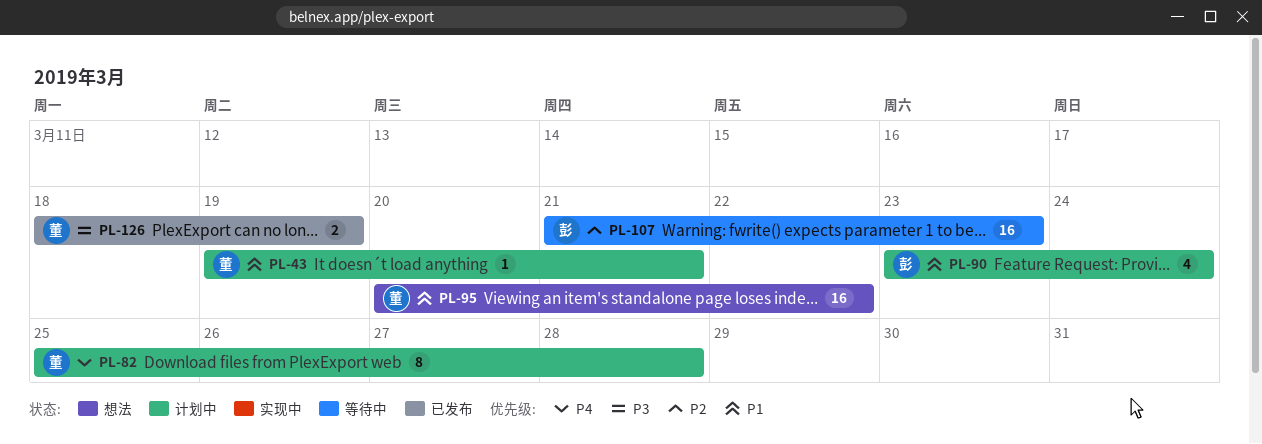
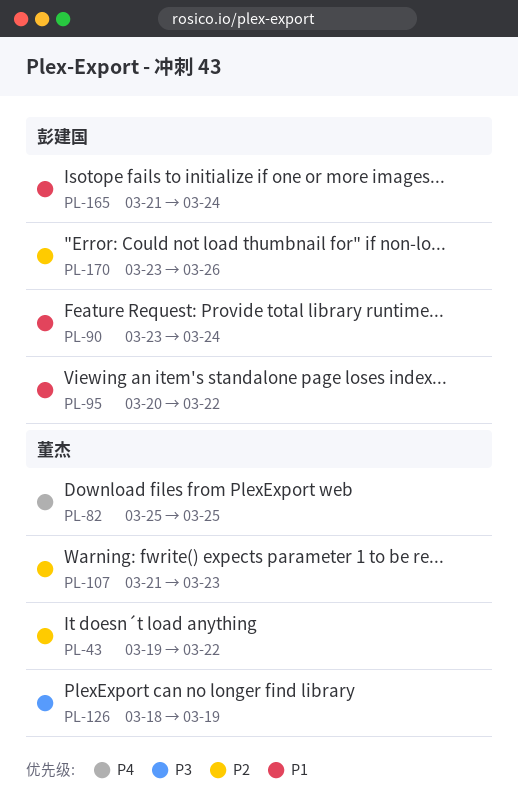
PL-43, priority: P1 -> P2
PL-43, due: Mar 21 -> Mar 22
PL-82, due: Mar 28 -> Mar 25
PL-95, owner: 董杰 -> 彭建国
PL-107, owner: 彭建国 -> 董杰
PL-165: none -> present
PL-170: none -> present

